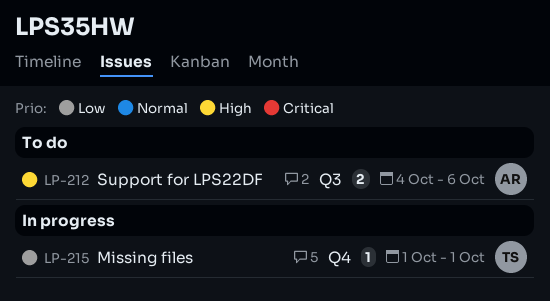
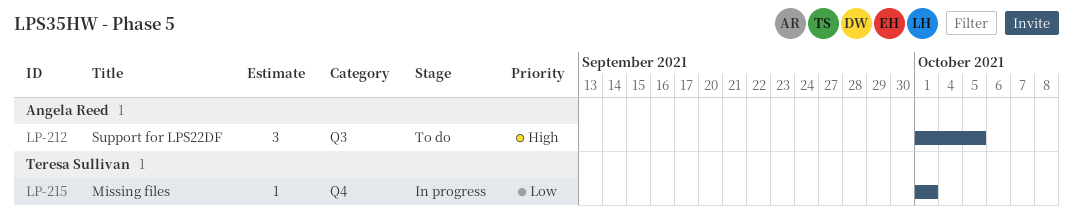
LP-212, estimate: 2 -> 3
LP-212, start: Oct 4 -> Oct 1
LP-212, due: Oct 6 -> Oct 5

